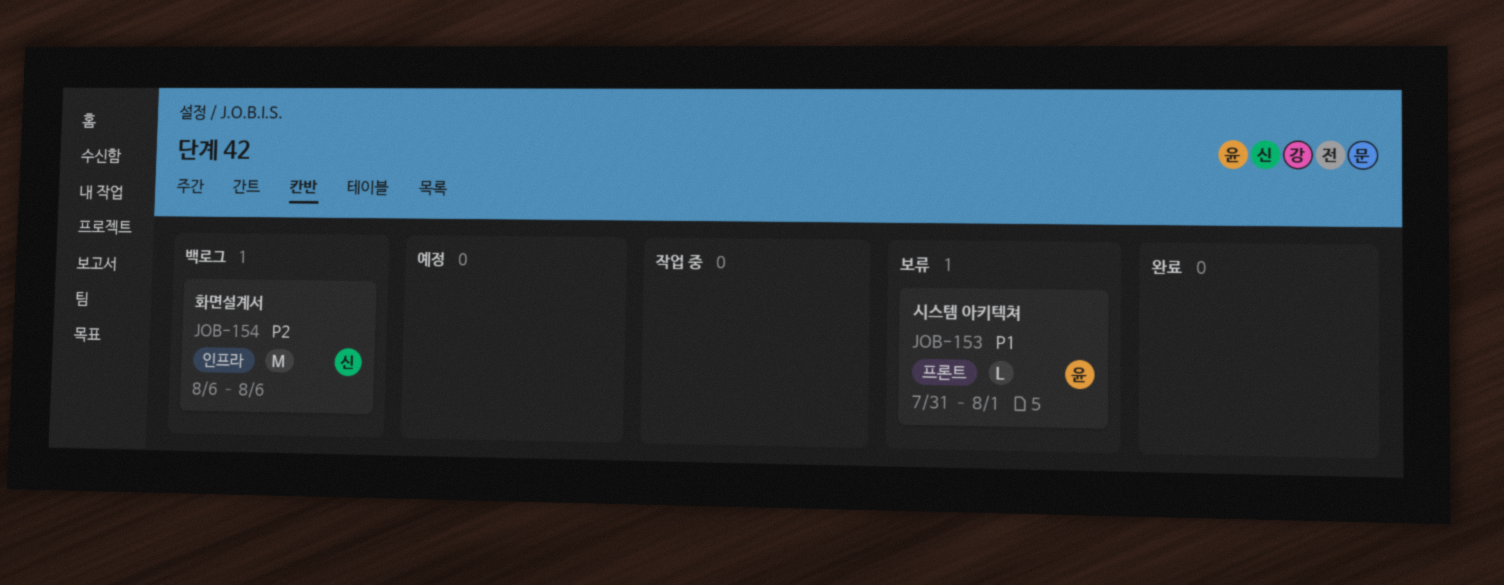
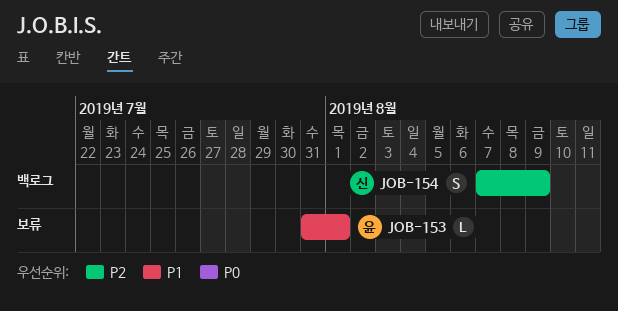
JOB-154, estimate: M -> S
JOB-154, start: Aug 6 -> Aug 7
JOB-154, due: Aug 6 -> Aug 9

